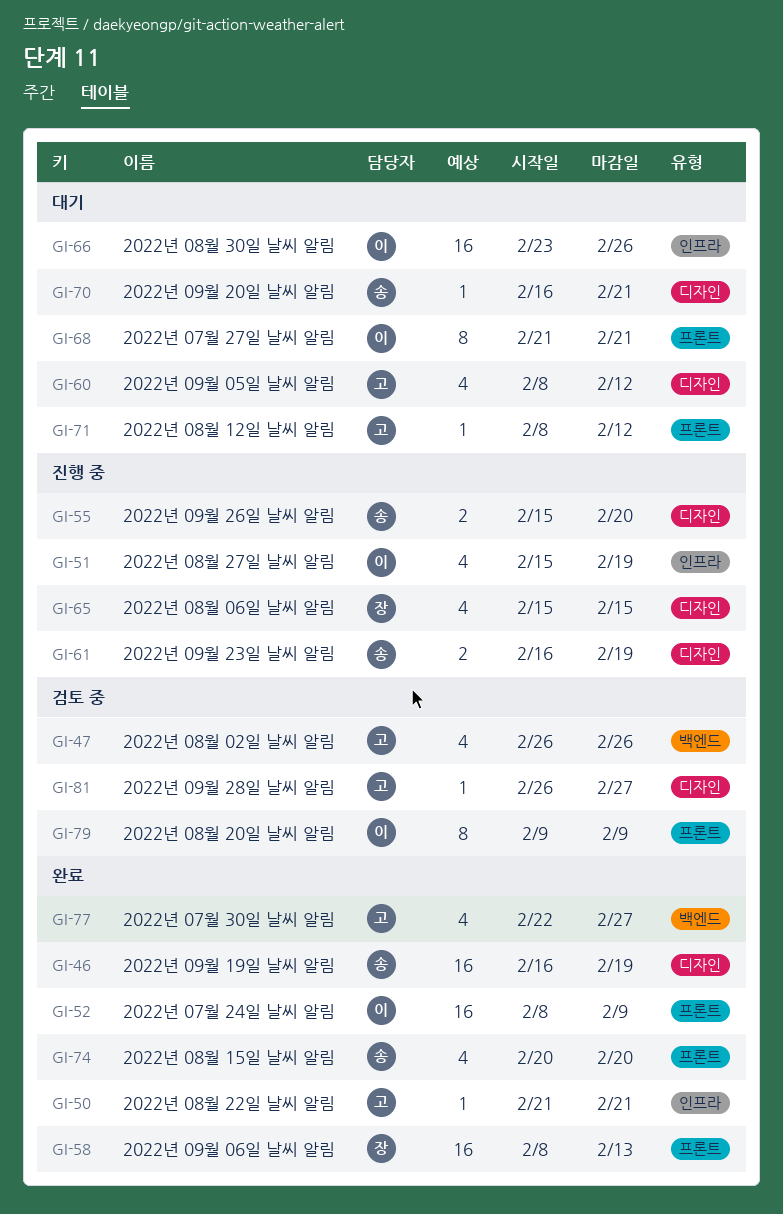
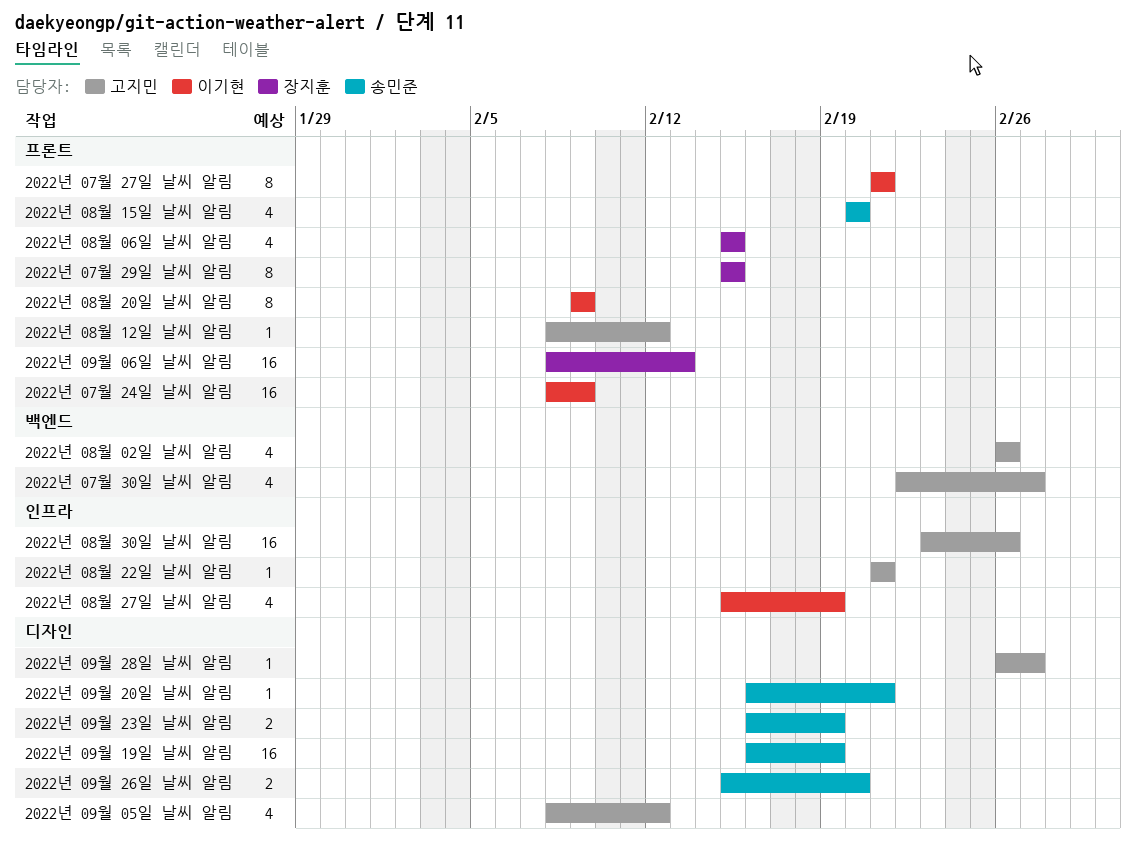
2022년 07월 29일 날씨 알림: none -> present
2022년 08월 06일 날씨 알림, label: 디자인 -> 프론트
2022년 08월 30일 날씨 알림, owner: 이기현 -> 고지민

